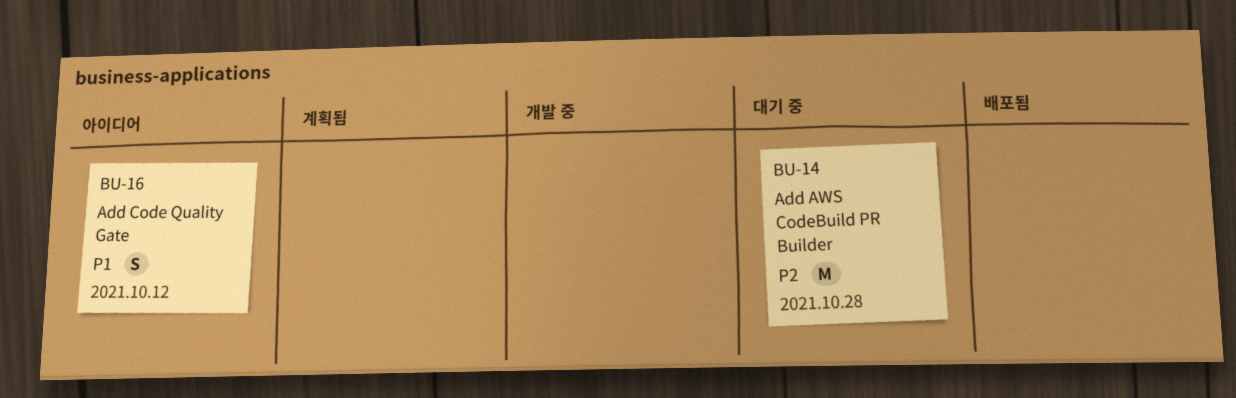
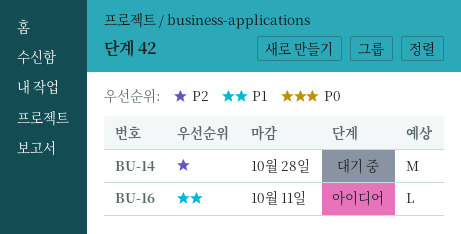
BU-16, estimate: S -> L
BU-16, due: Oct 12 -> Oct 11

